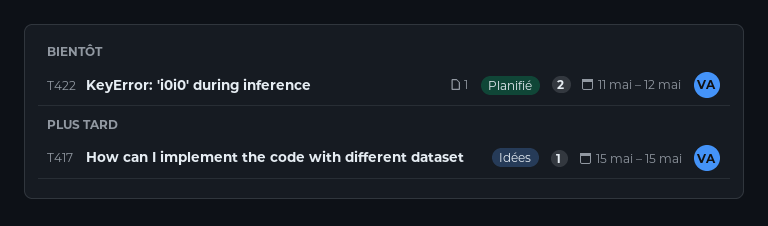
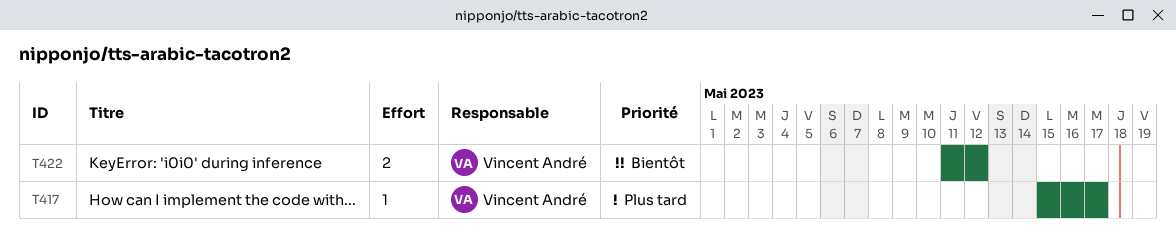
T417, due: May 15 -> May 17

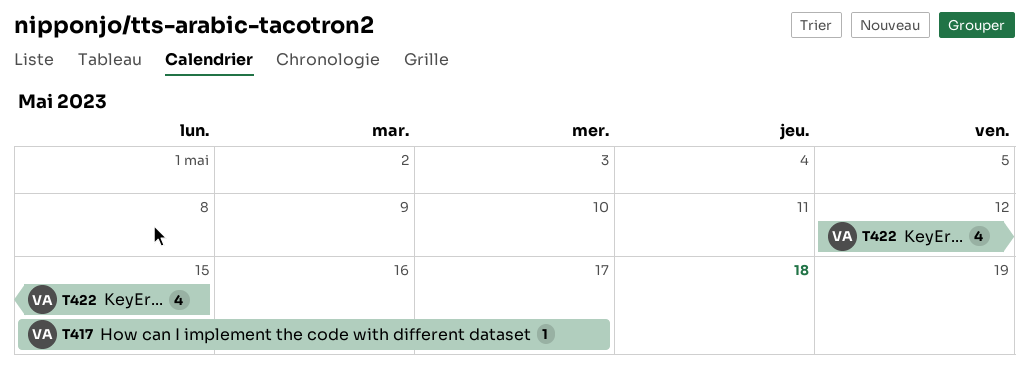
T422, estimate: 2 -> 4
T422, start: May 11 -> May 12
T422, due: May 12 -> May 15

